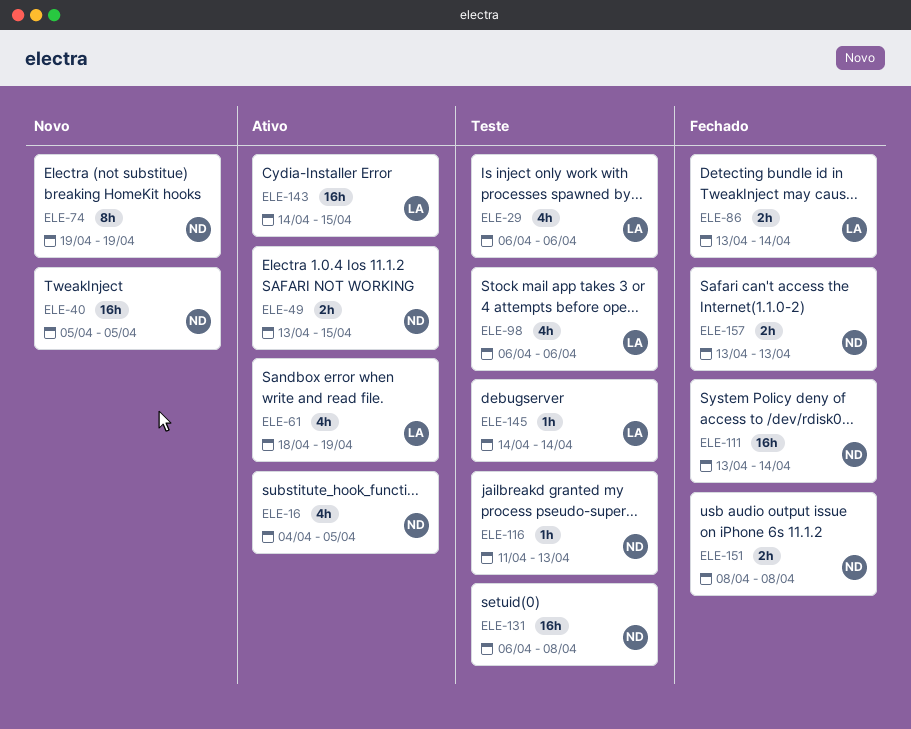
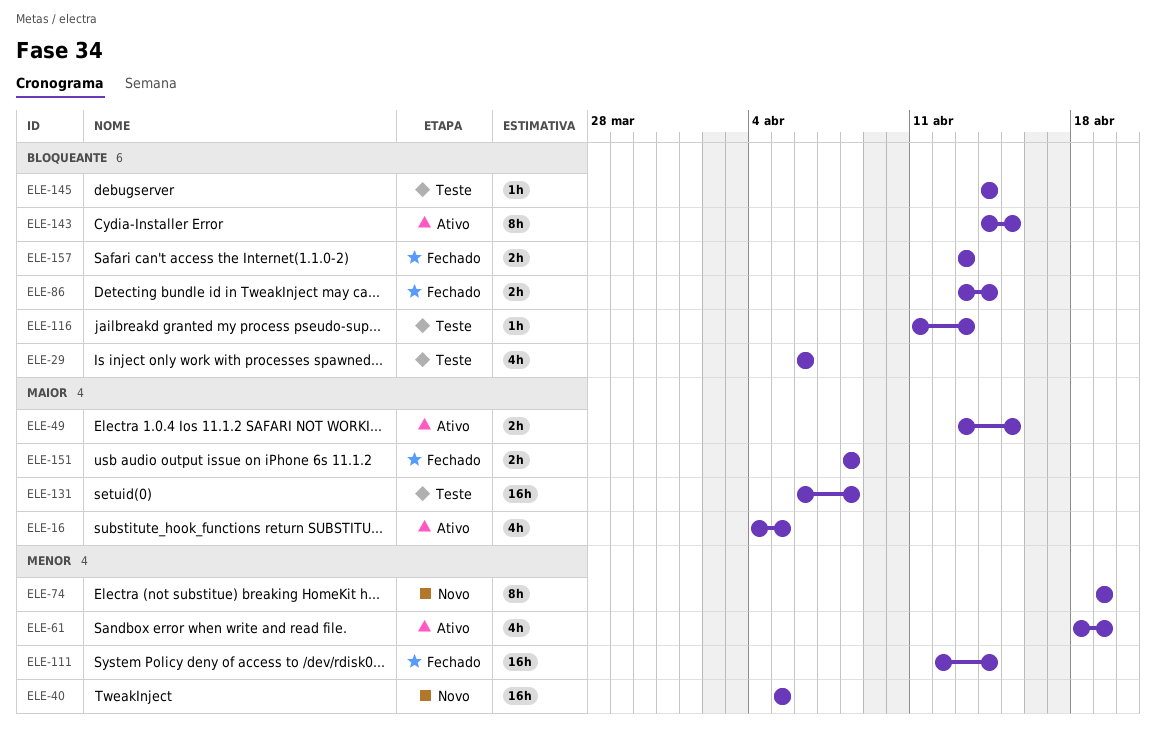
ELE-98: present -> none
ELE-111, start: Apr 13 -> Apr 12
ELE-143, estimate: 16h -> 8h

